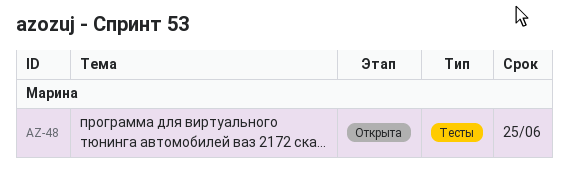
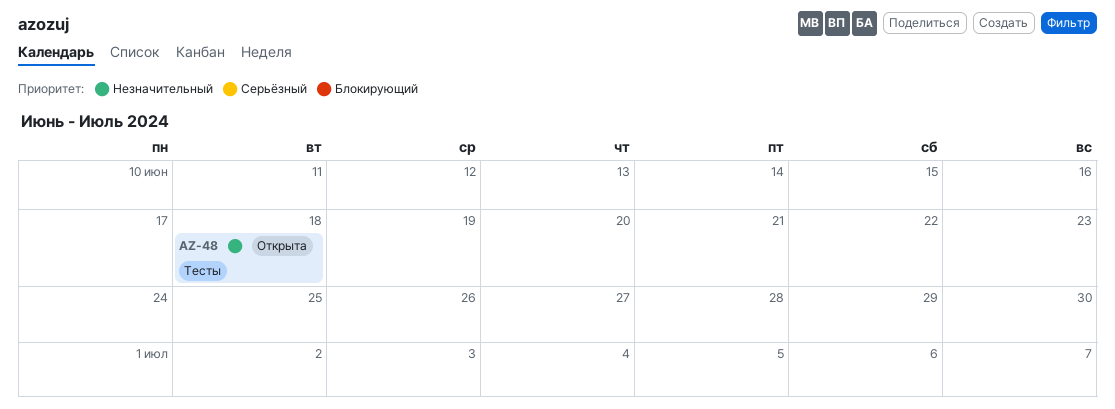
AZ-48, due: Jun 25 -> Jun 18

